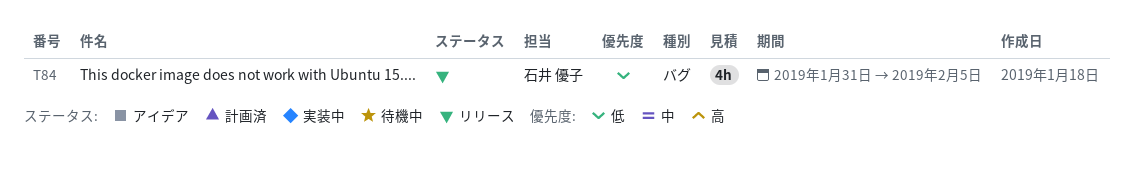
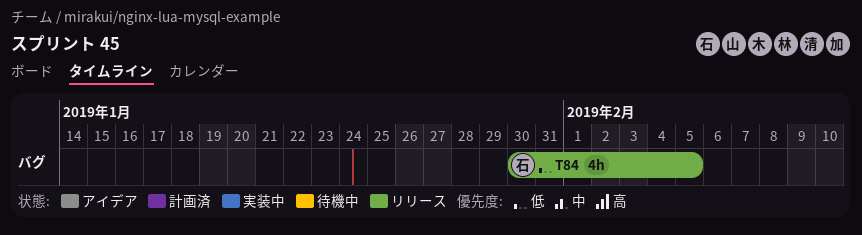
T84, start: Jan 31 -> Jan 30

